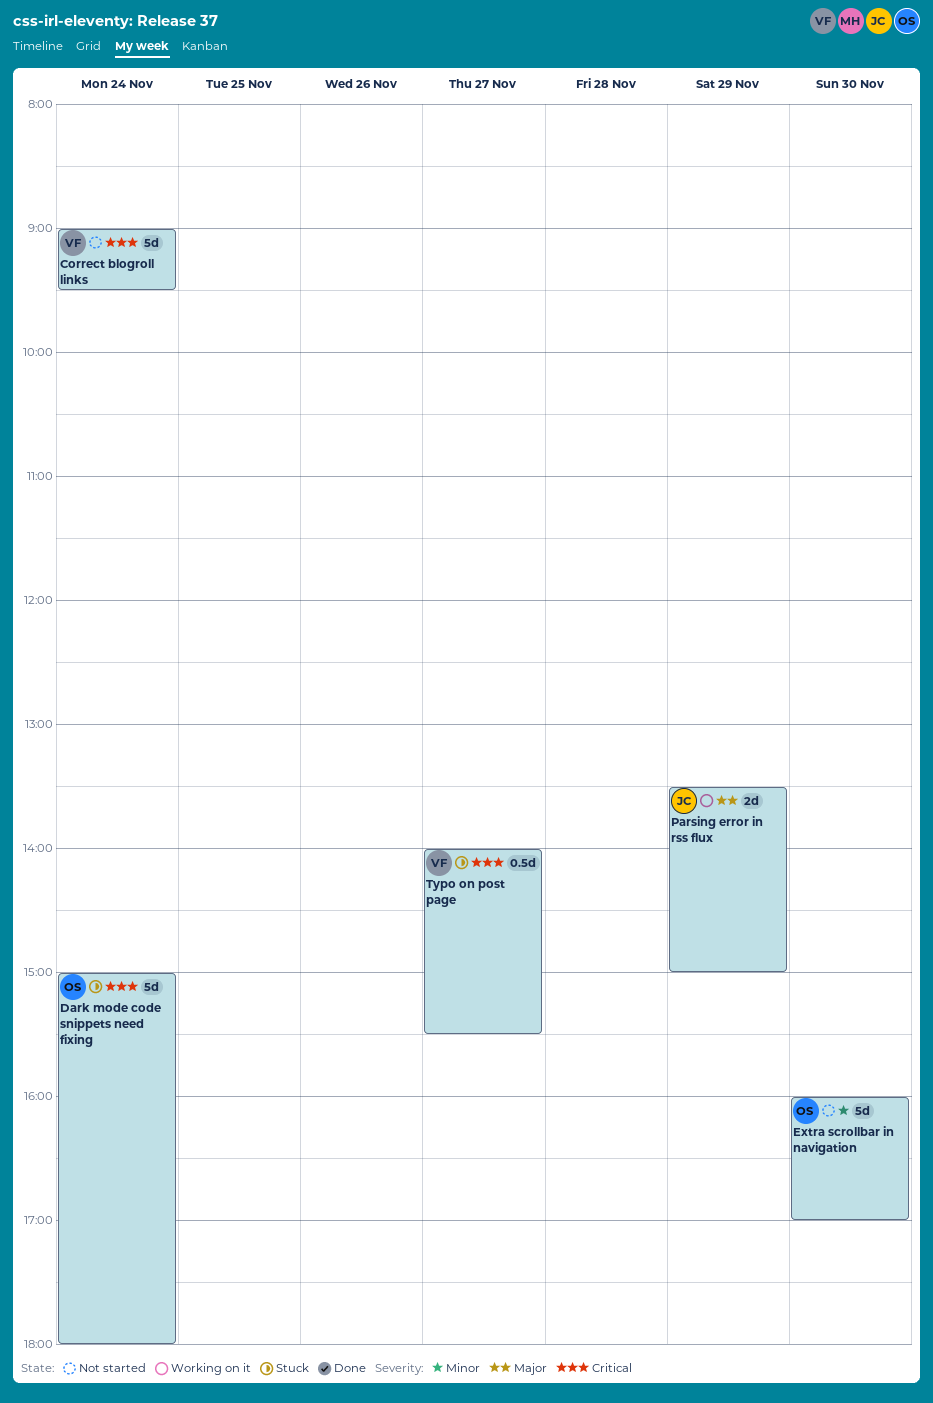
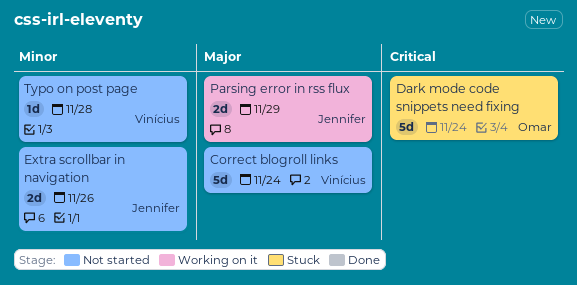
Correct blogroll links, priority: Critical -> Major
Extra scrollbar in navigation, owner: Omar -> Jennifer
Extra scrollbar in navigation, estimate: 5d -> 2d
Extra scrollbar in navigation, day: Nov 30 -> Nov 26
Typo on post page, status: Stuck -> Not started
Typo on post page, priority: Critical -> Minor
Typo on post page, estimate: 0.5d -> 1d
Typo on post page, day: Nov 27 -> Nov 28

